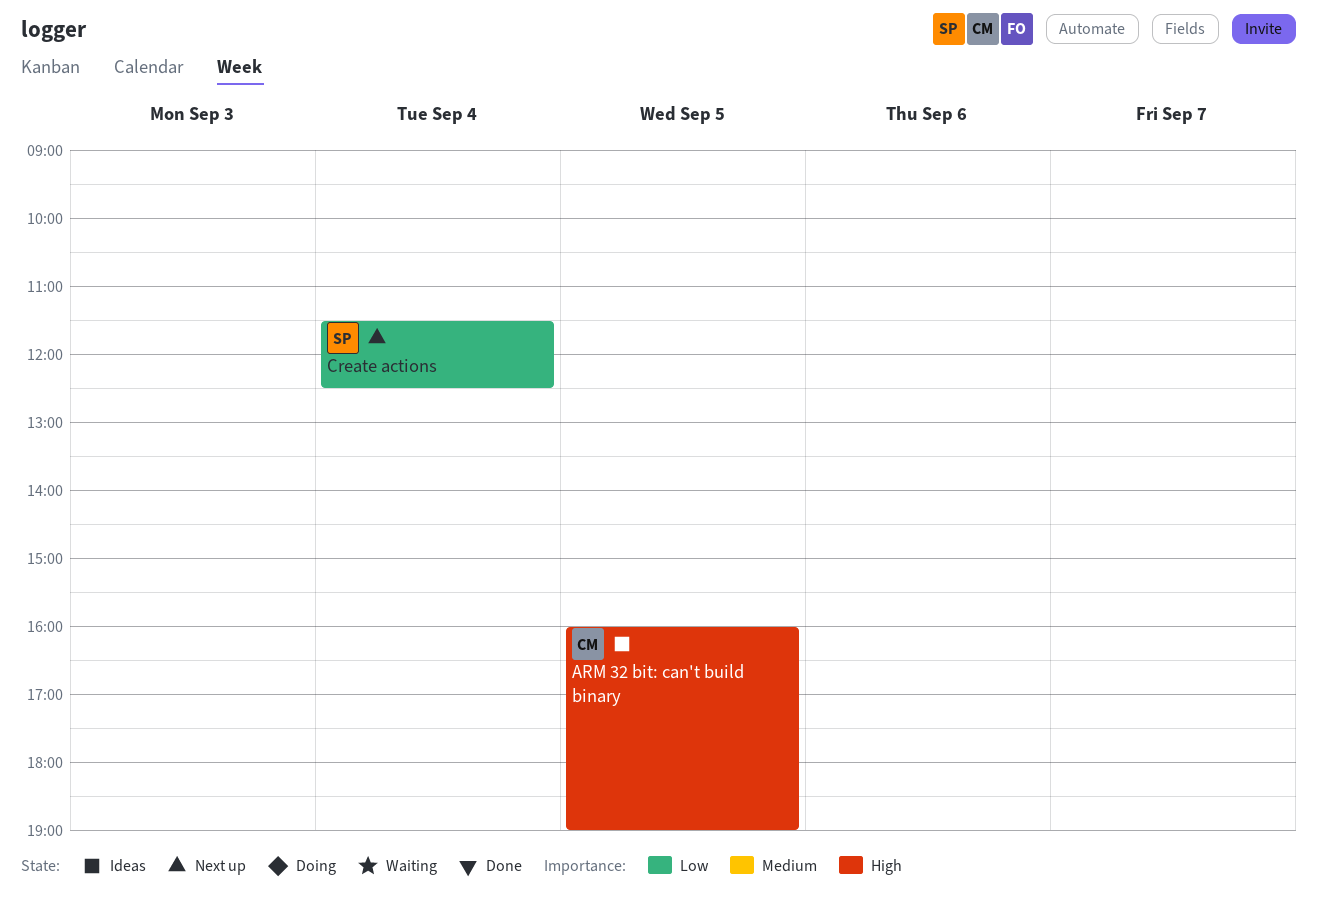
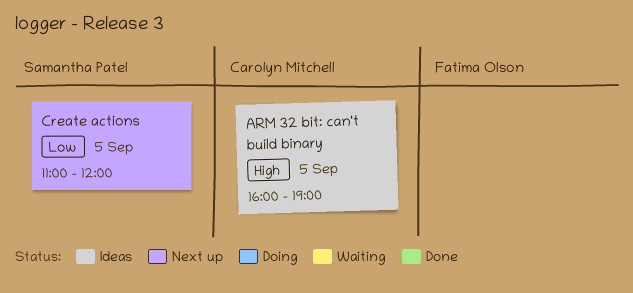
Create actions, day: Sep 4 -> Sep 5
Create actions, begins: 11:30 -> 11:00
Create actions, ends: 12:30 -> 12:00

